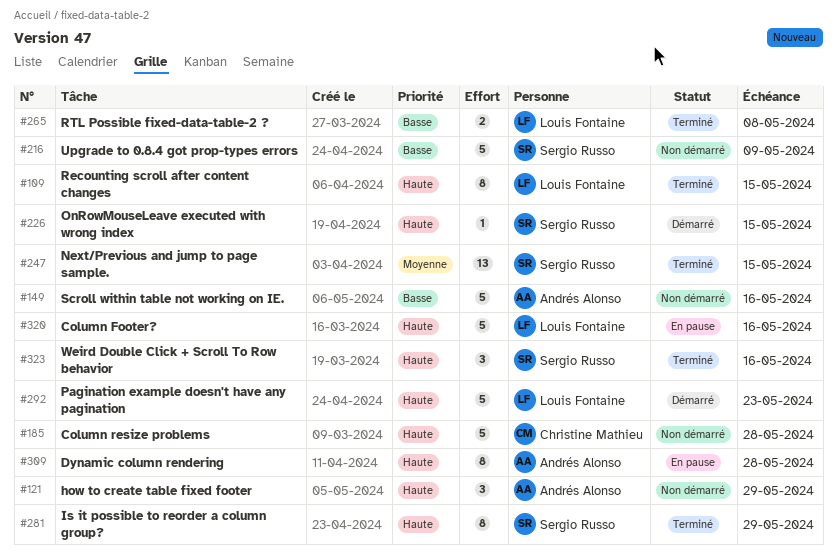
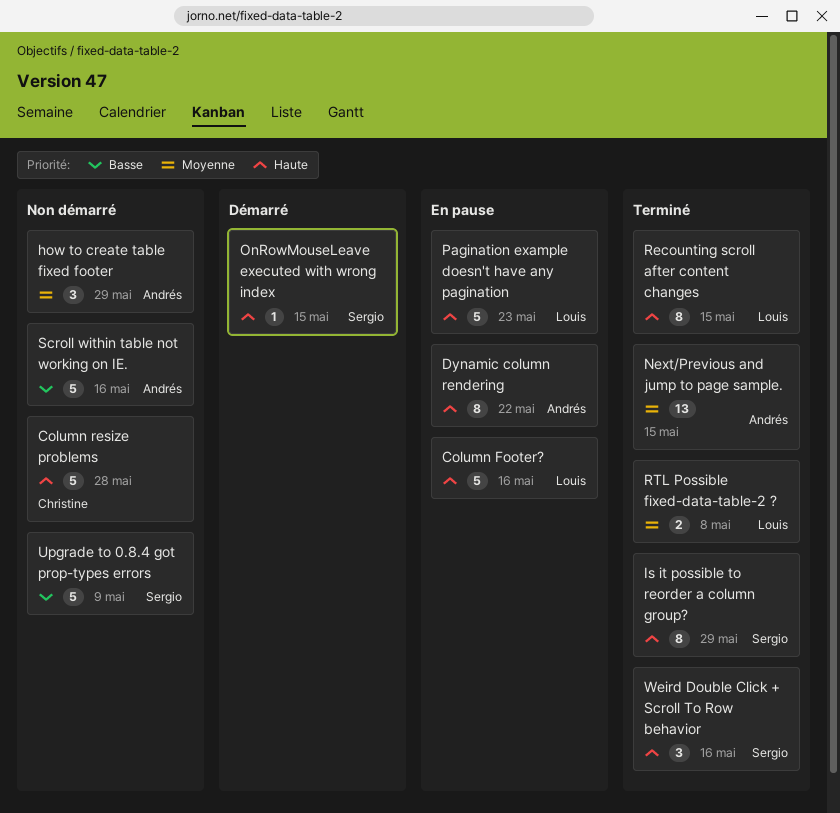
Dynamic column rendering, due: May 28 -> May 22
how to create table fixed footer, priority: Haute -> Moyenne
Next/Previous and jump to page sample., owner: Sergio Russo -> Andrés Alonso
Pagination example doesn't have any pagination, status: Démarré -> En pause
RTL Possible fixed-data-table-2 ?, priority: Basse -> Moyenne

